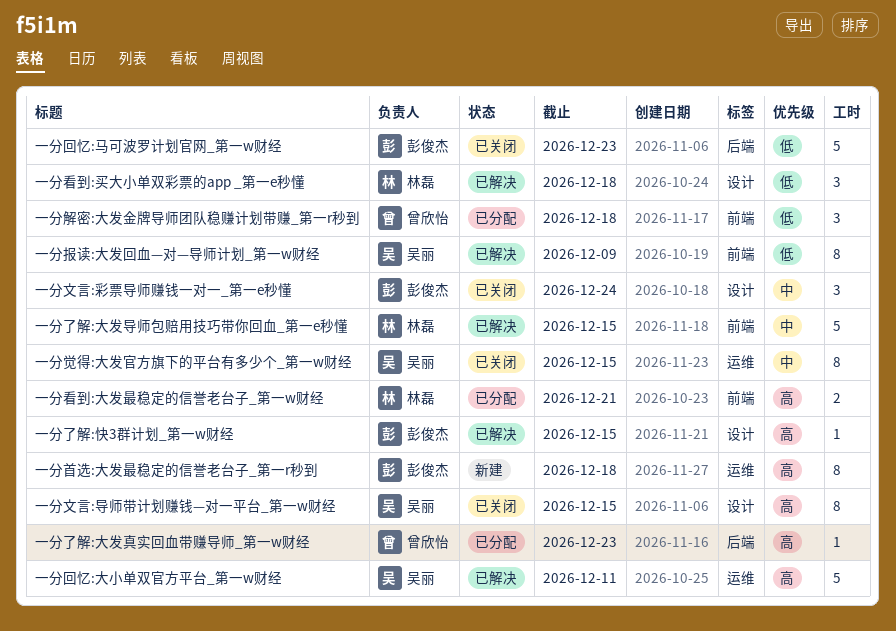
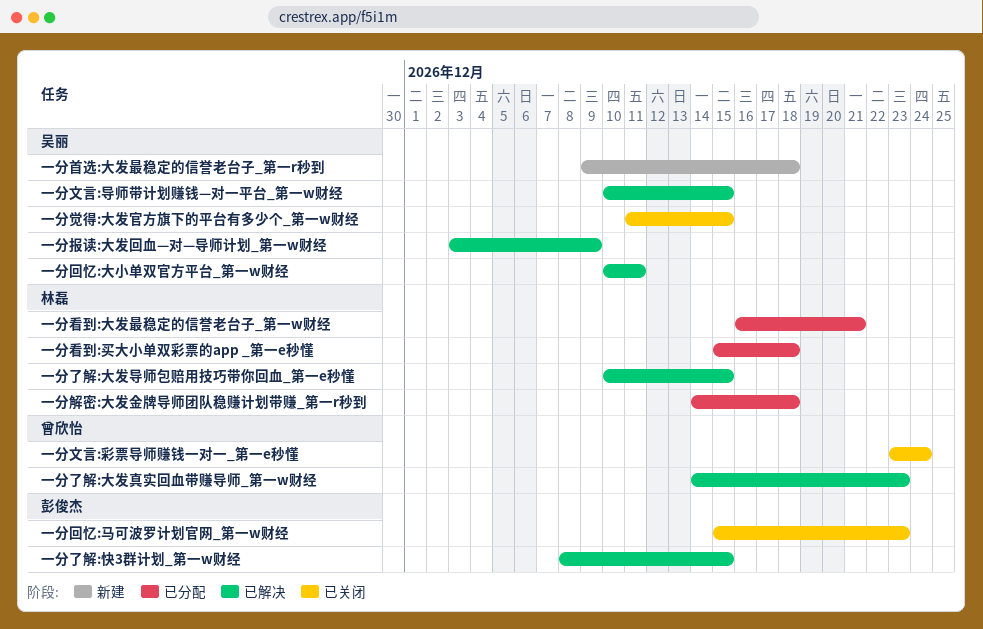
一分了解:大发真实回血带赚导师_第一w财经, status: 已分配 -> 已解决
一分文言:导师带计划赚钱—对一平台_第一w财经, status: 已关闭 -> 已解决
一分文言:彩票导师赚钱一对一_第一e秒懂, owner: 彭俊杰 -> 曾欣怡
一分看到:买大小单双彩票的app _第一e秒懂, status: 已解决 -> 已分配
一分解密:大发金牌导师团队稳赚计划带赚_第一r秒到, owner: 曾欣怡 -> 林磊
一分首选:大发最稳定的信誉老台子_第一r秒到, owner: 彭俊杰 -> 吴丽

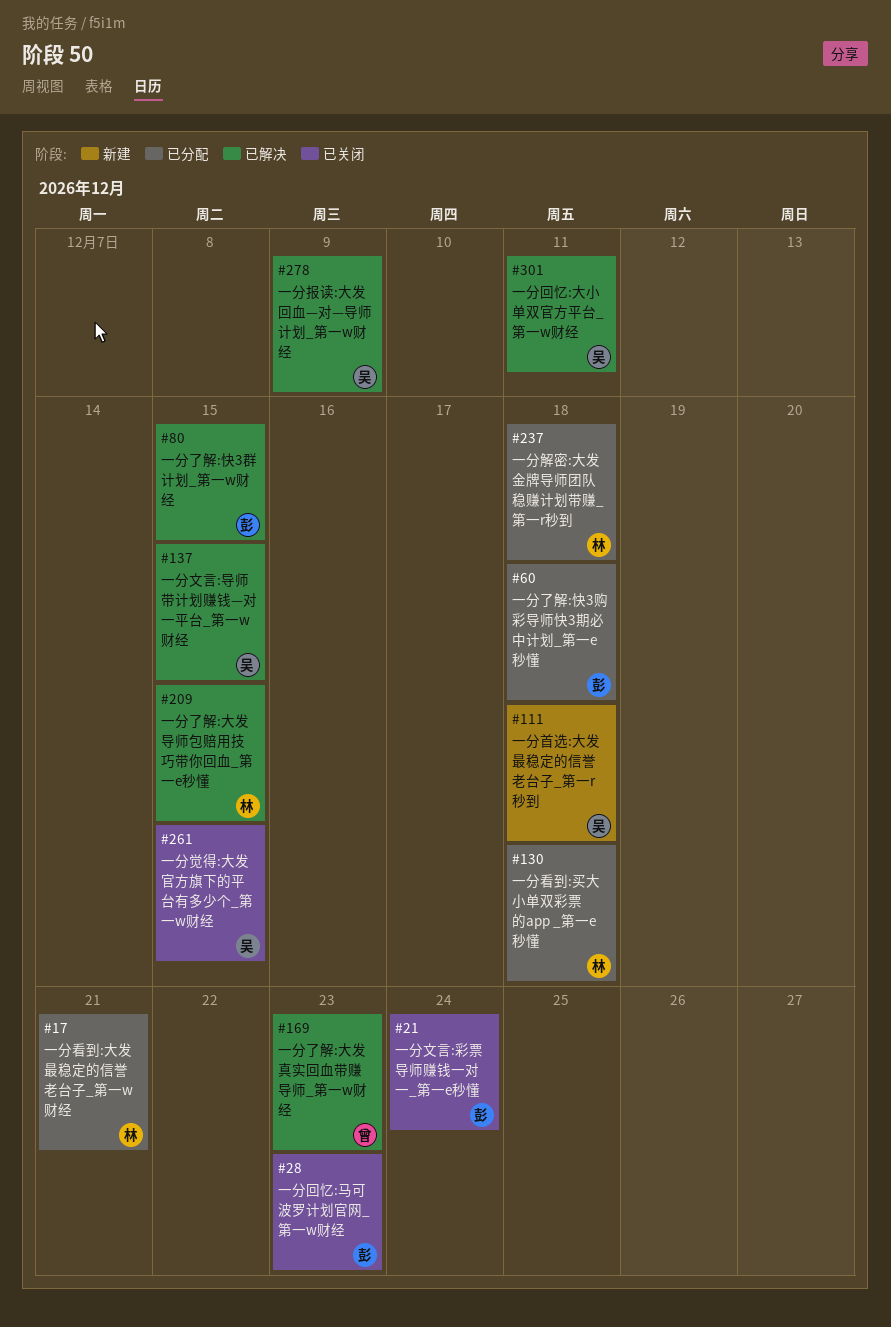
一分了解:快3购彩导师快3期必中计划_第一e秒懂: none -> present
一分文言:彩票导师赚钱一对一_第一e秒懂, owner: 曾欣怡 -> 彭俊杰

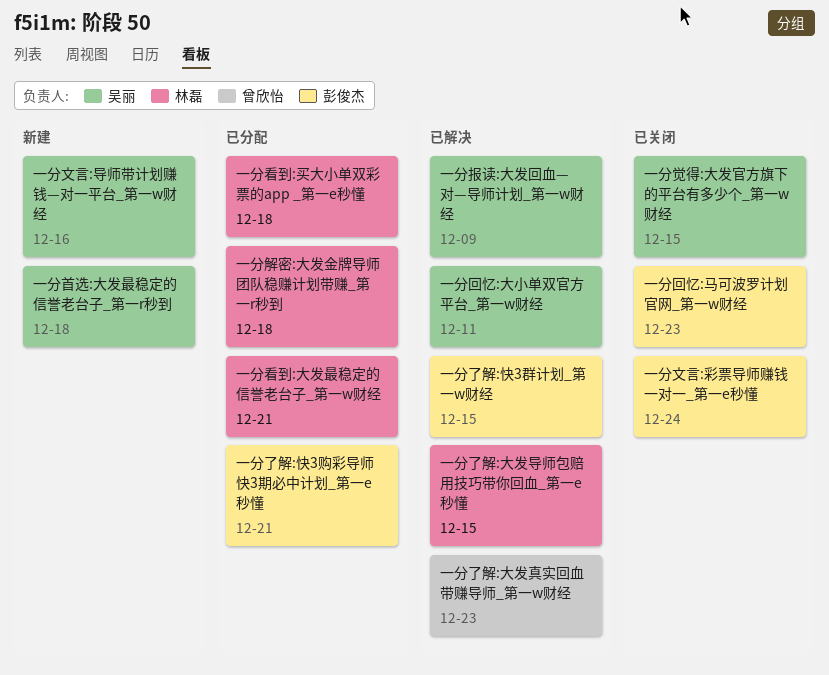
一分了解:快3购彩导师快3期必中计划_第一e秒懂, due: Dec 18 -> Dec 21
一分文言:导师带计划赚钱—对一平台_第一w财经, status: 已解决 -> 新建
一分文言:导师带计划赚钱—对一平台_第一w财经, due: Dec 15 -> Dec 16

